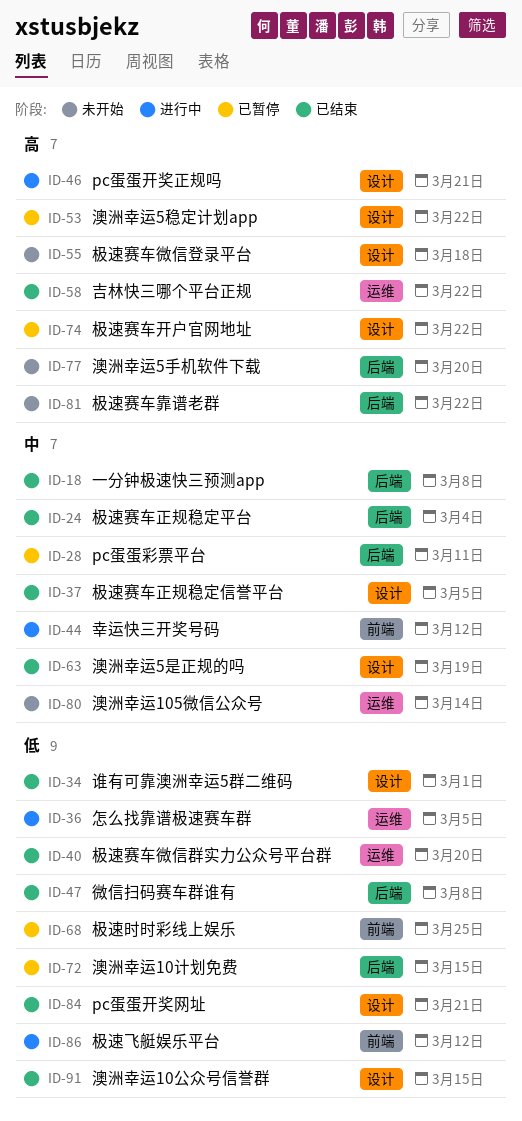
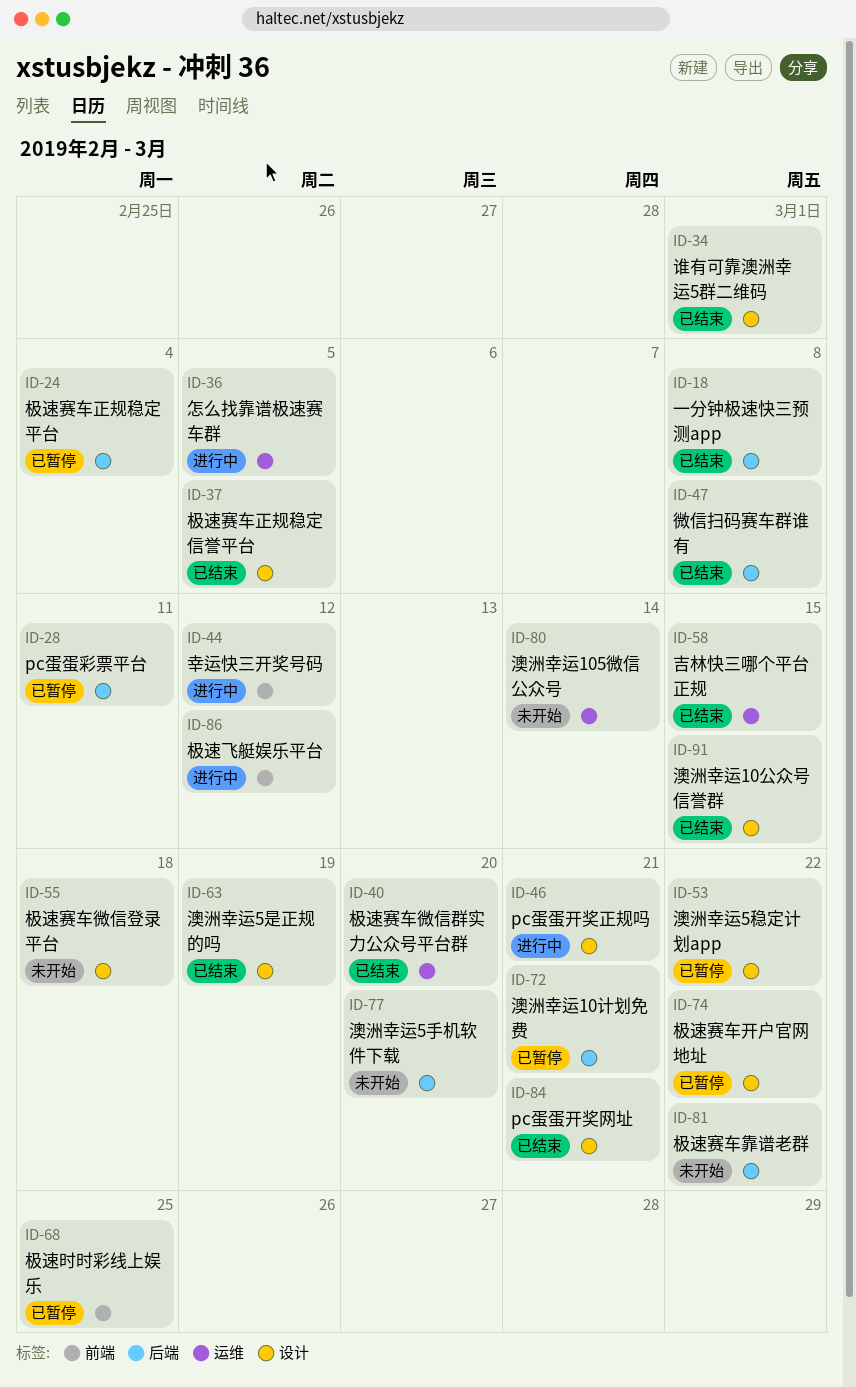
ID-24, status: 已结束 -> 已暂停
ID-58, due: Mar 22 -> Mar 15
ID-72, due: Mar 15 -> Mar 21

